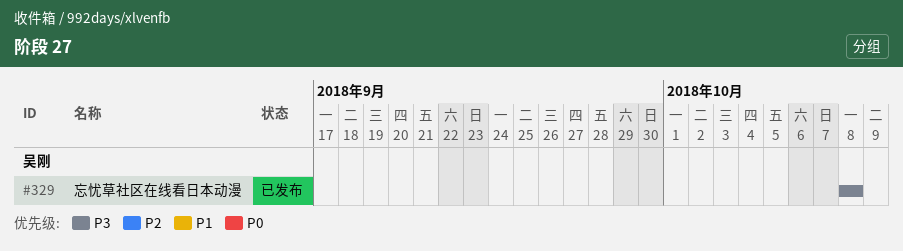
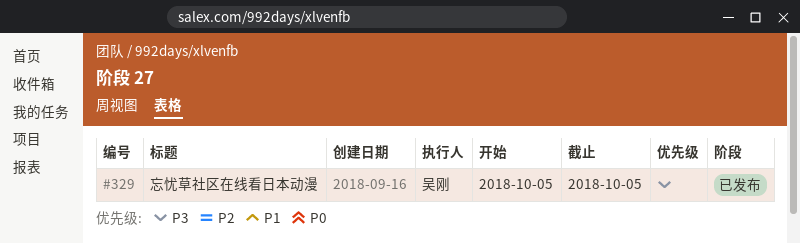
#329, start: Oct 8 -> Oct 5
#329, due: Oct 8 -> Oct 5

